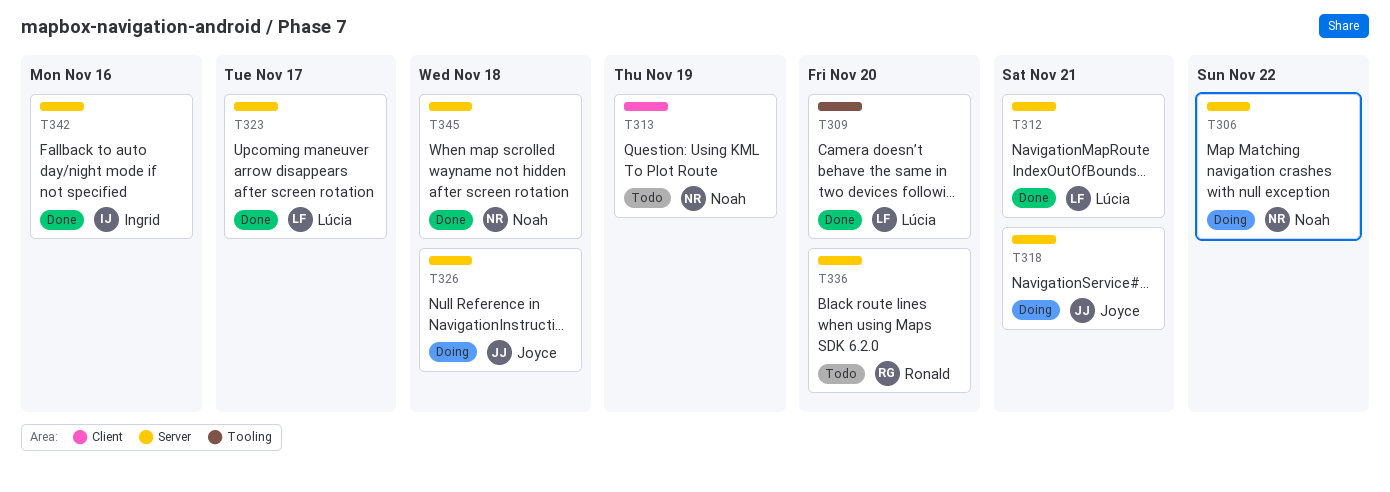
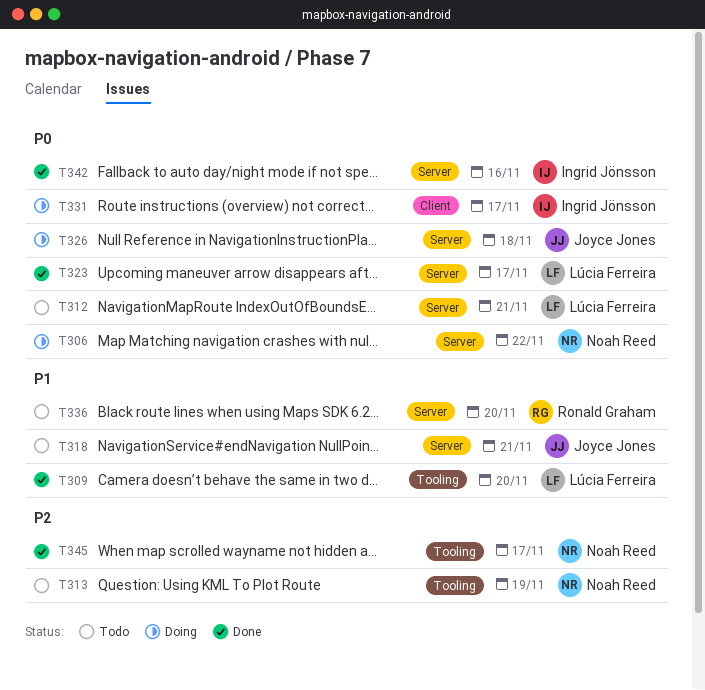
T312, status: Done -> Todo
T313, label: Client -> Tooling
T318, status: Doing -> Todo
T331: none -> present
T345, label: Server -> Tooling
T345, due: Nov 18 -> Nov 17

